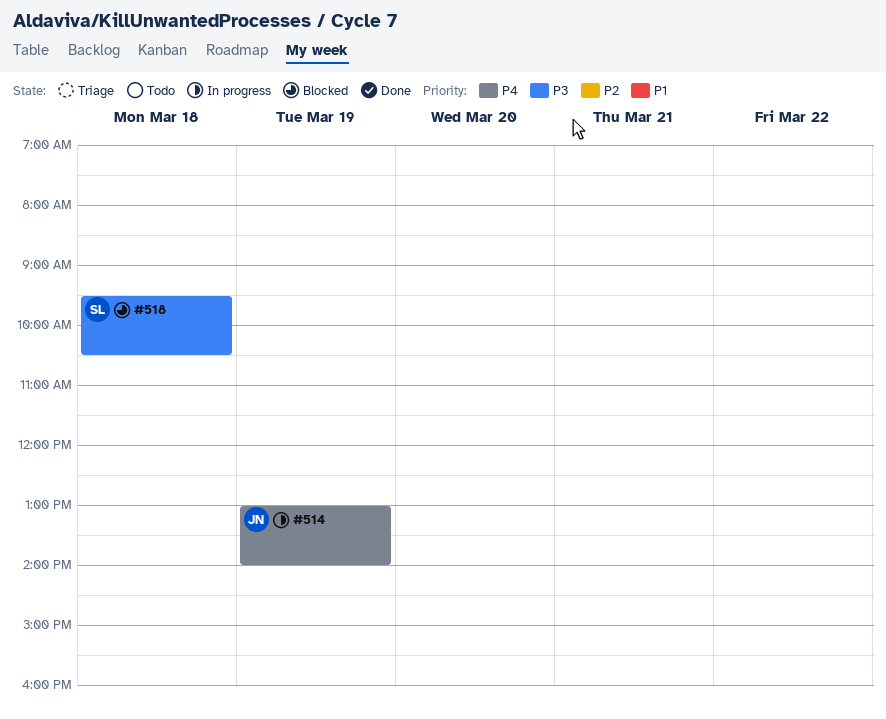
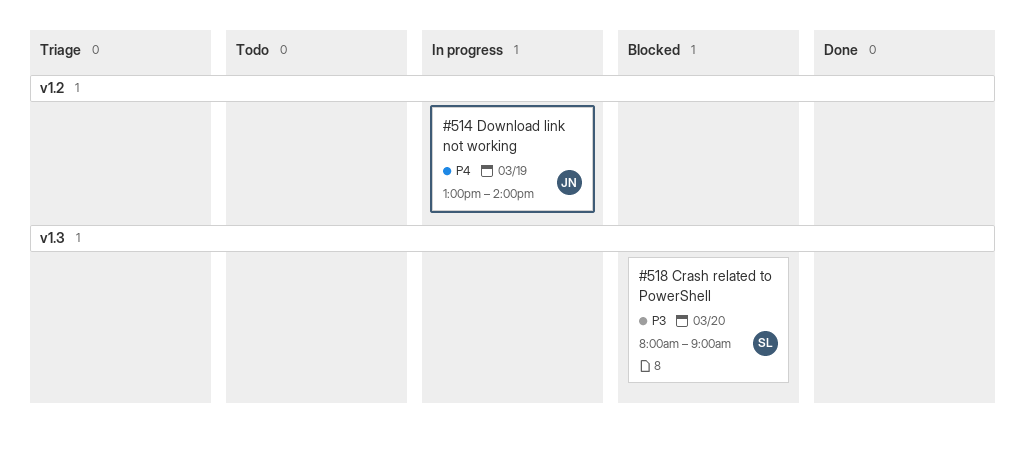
#518, day: Mar 18 -> Mar 20
#518, begins: 09:30 -> 08:00
#518, ends: 10:30 -> 09:00

